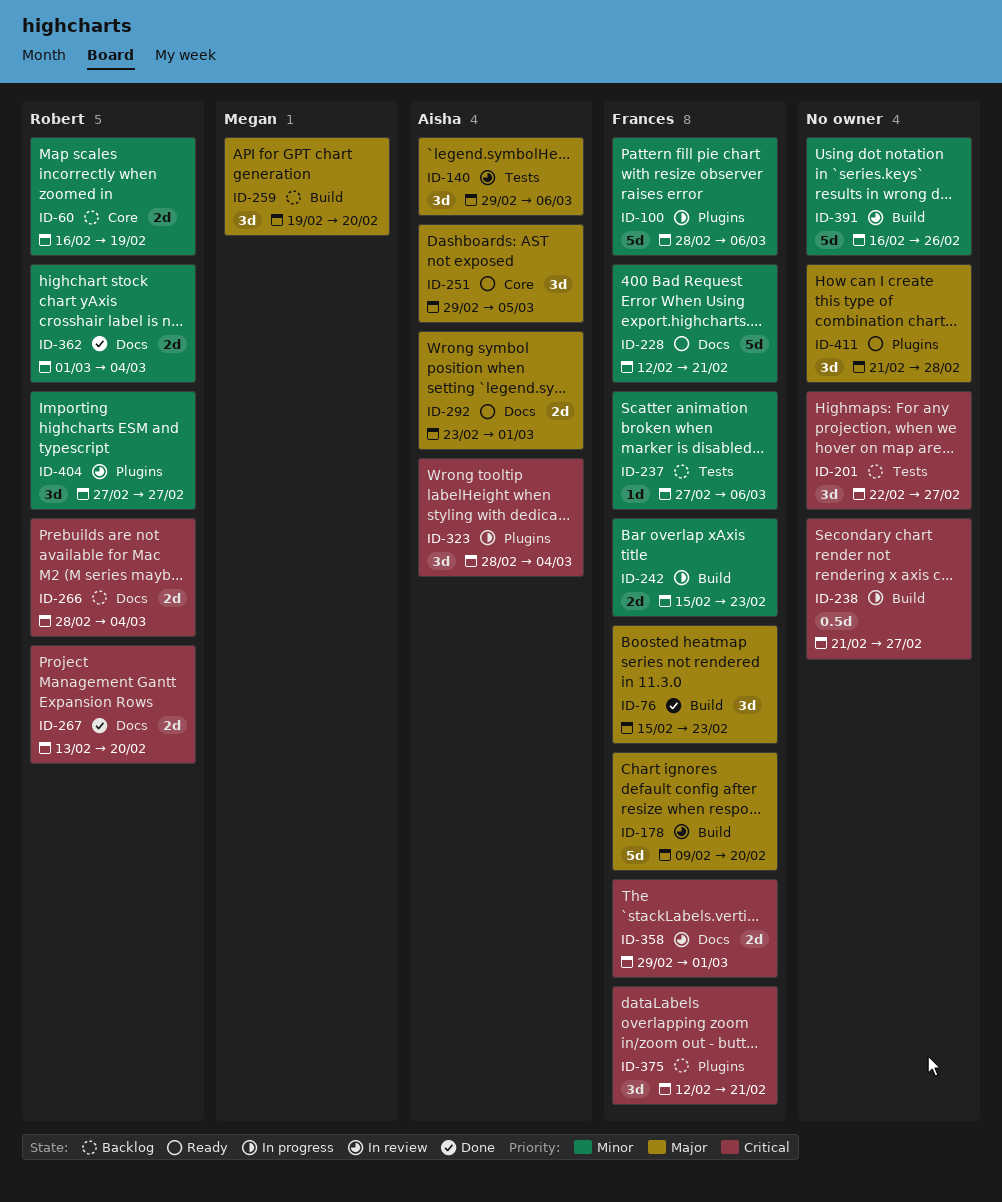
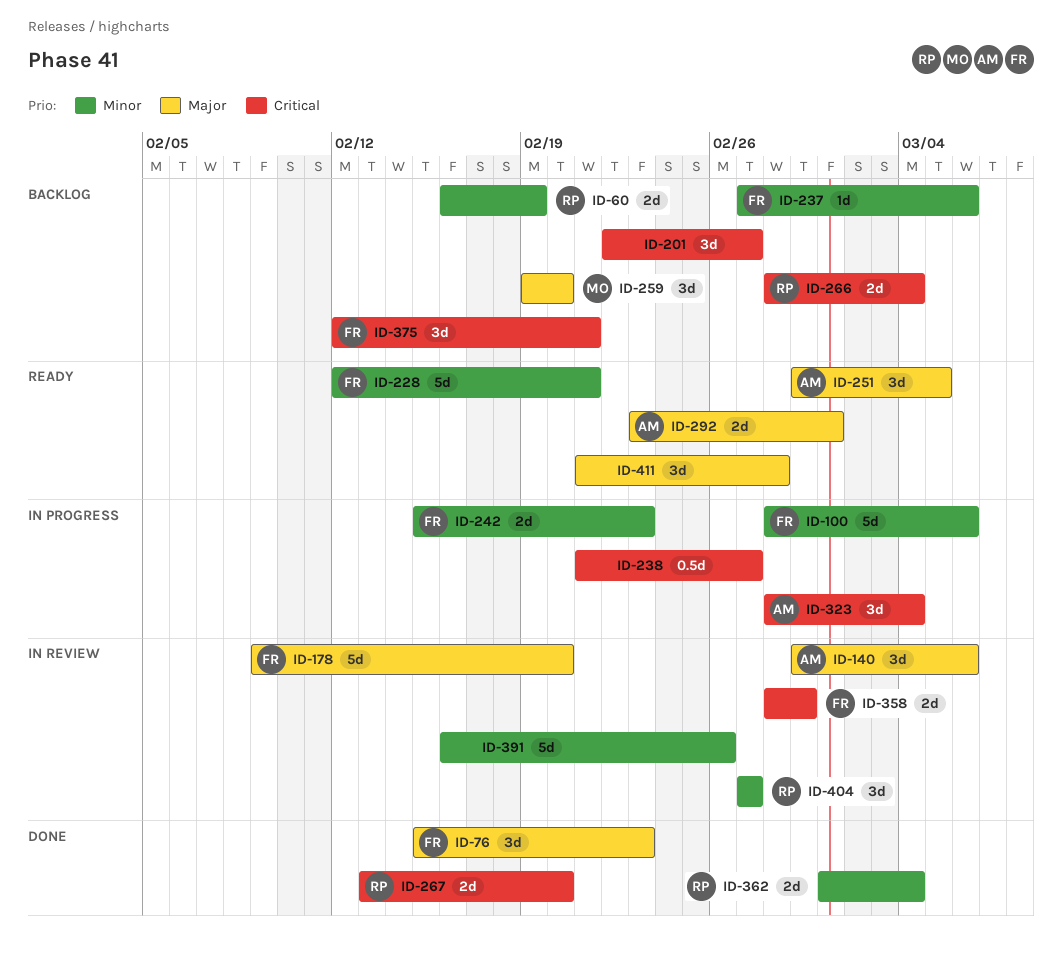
ID-358, start: Feb 29 -> Feb 28
ID-358, due: Mar 1 -> Feb 29

